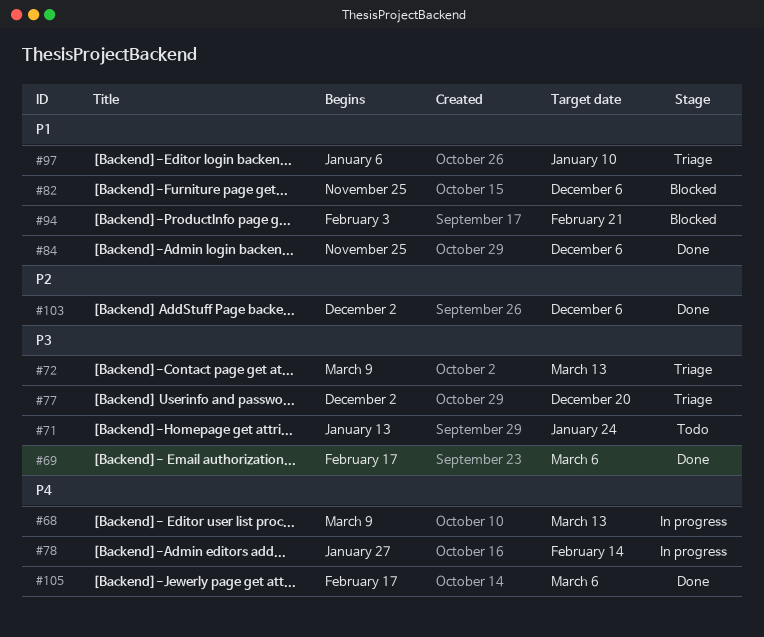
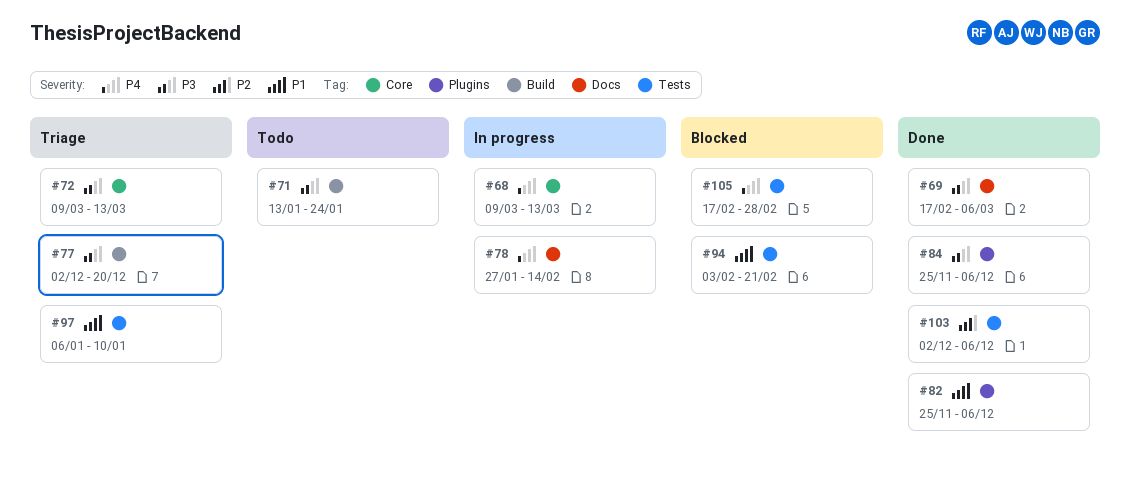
#82, status: Blocked -> Done
#84, priority: P1 -> P3
#105, status: Done -> Blocked
#105, due: Mar 6 -> Feb 28

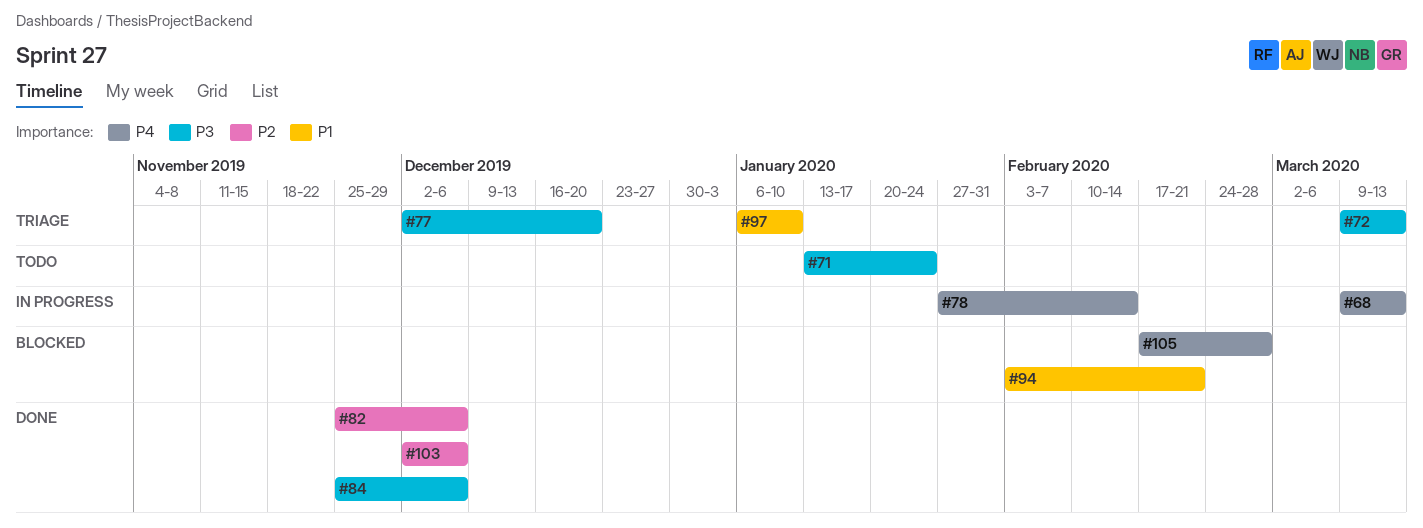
#69: present -> none
#82, priority: P1 -> P2

